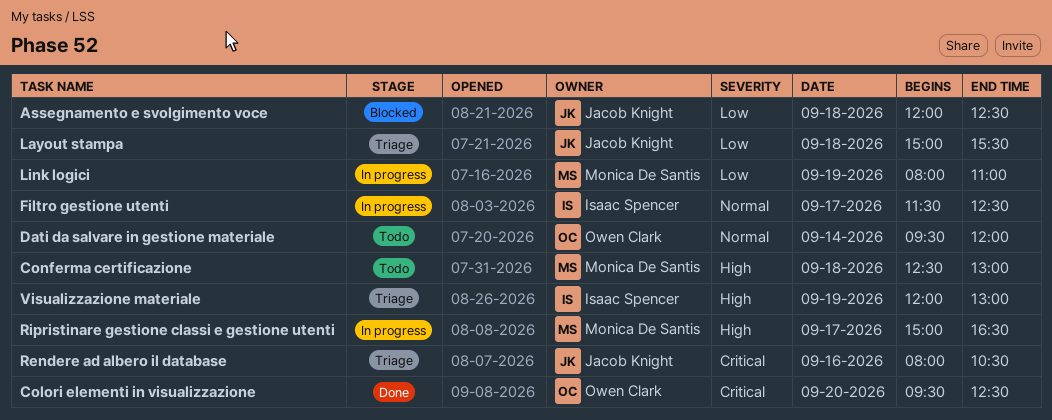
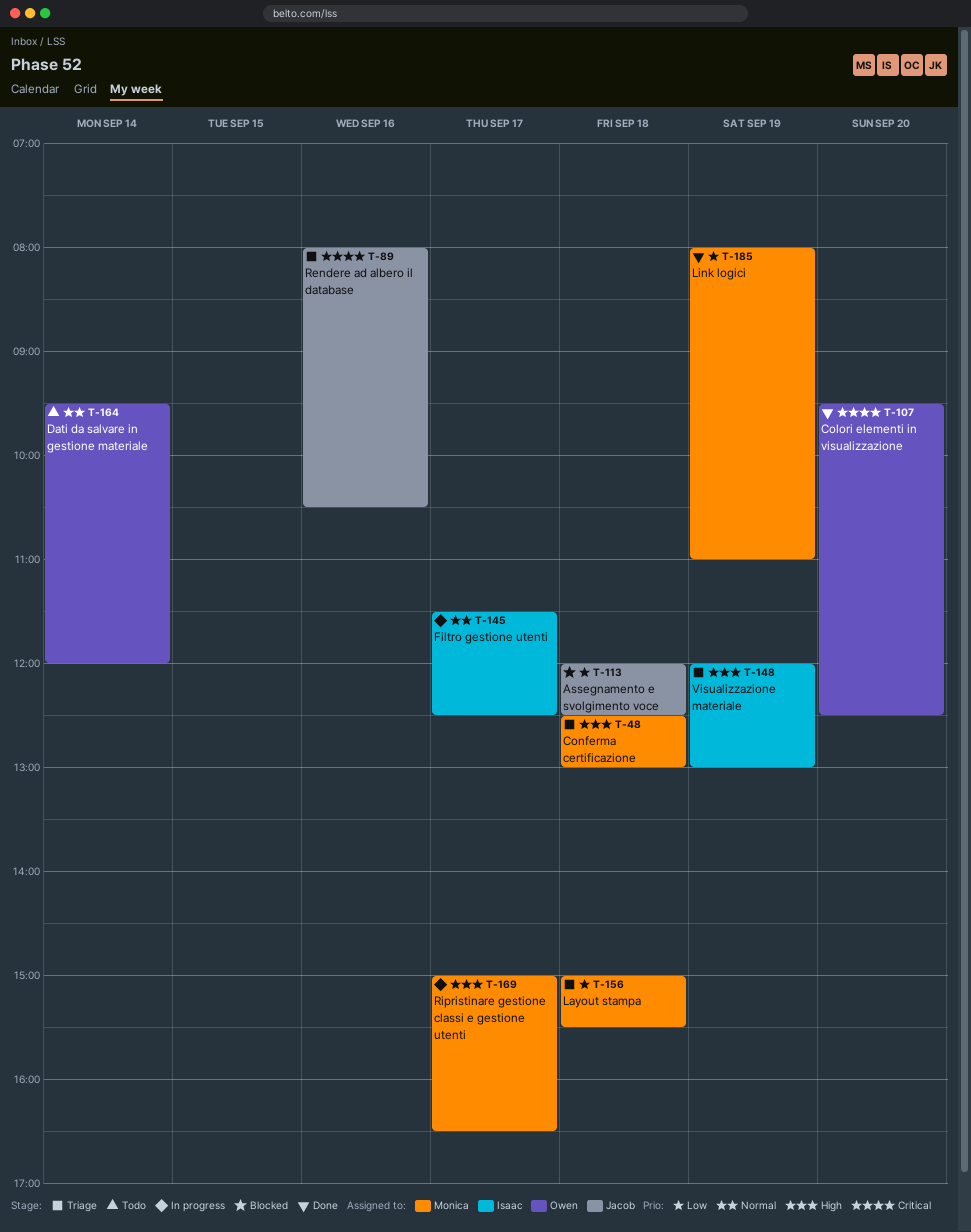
Conferma certificazione, status: Todo -> Triage
Layout stampa, owner: Jacob Knight -> Monica De Santis
Link logici, status: In progress -> Done

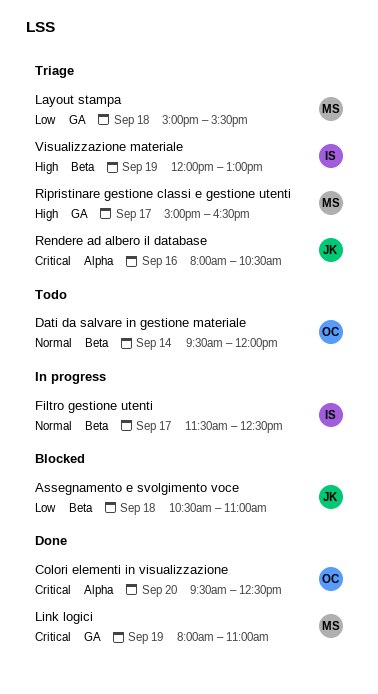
Assegnamento e svolgimento voce, begins: 12:00 -> 10:30
Assegnamento e svolgimento voce, ends: 12:30 -> 11:00
Conferma certificazione: present -> none
Link logici, priority: Low -> Critical
Ripristinare gestione classi e gestione utenti, status: In progress -> Triage

